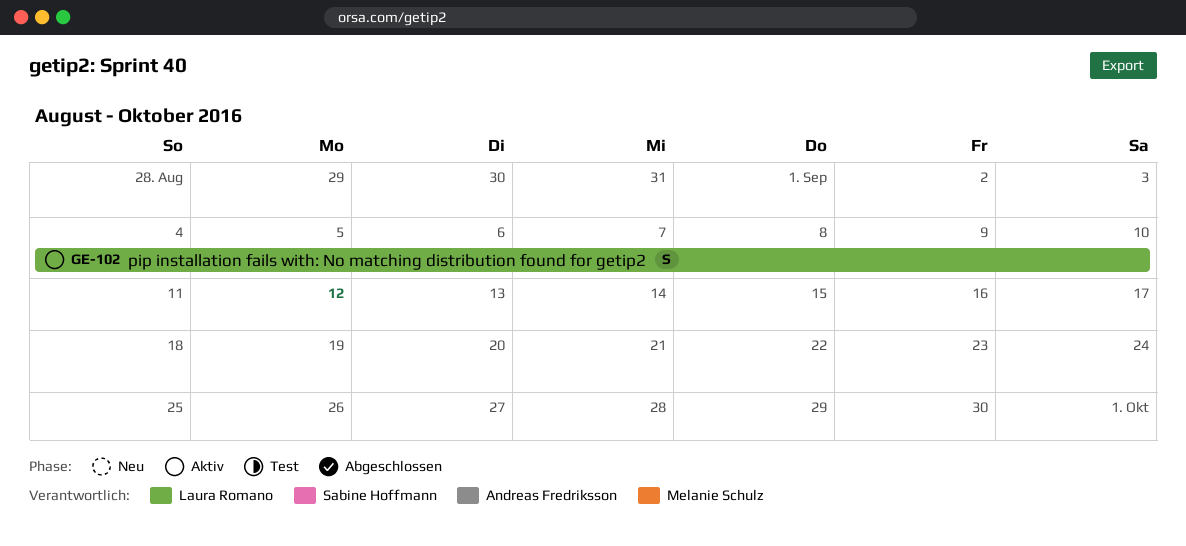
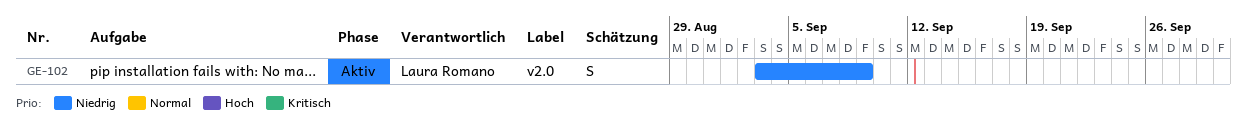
GE-102, start: Sep 4 -> Sep 3
GE-102, due: Sep 10 -> Sep 9

